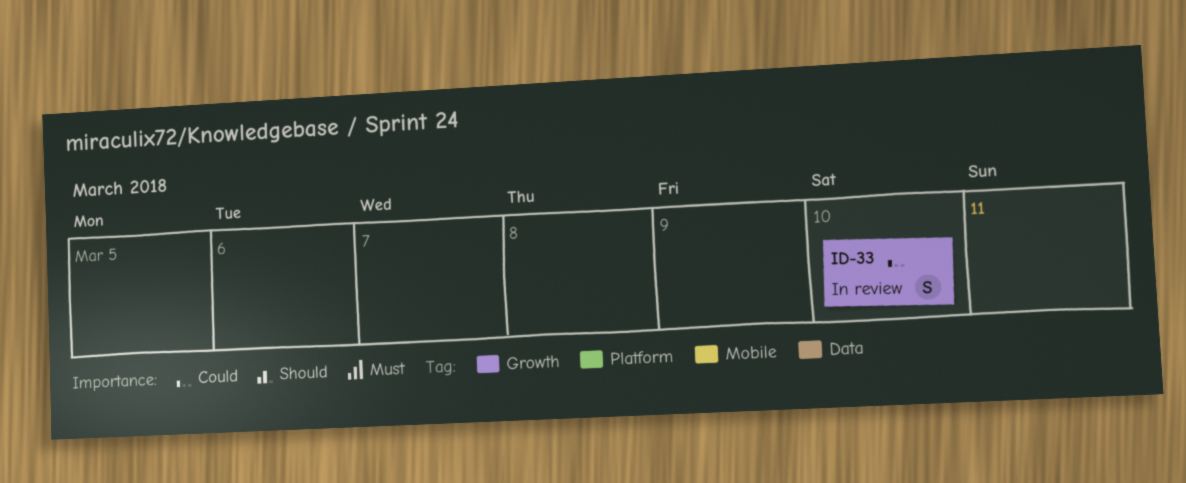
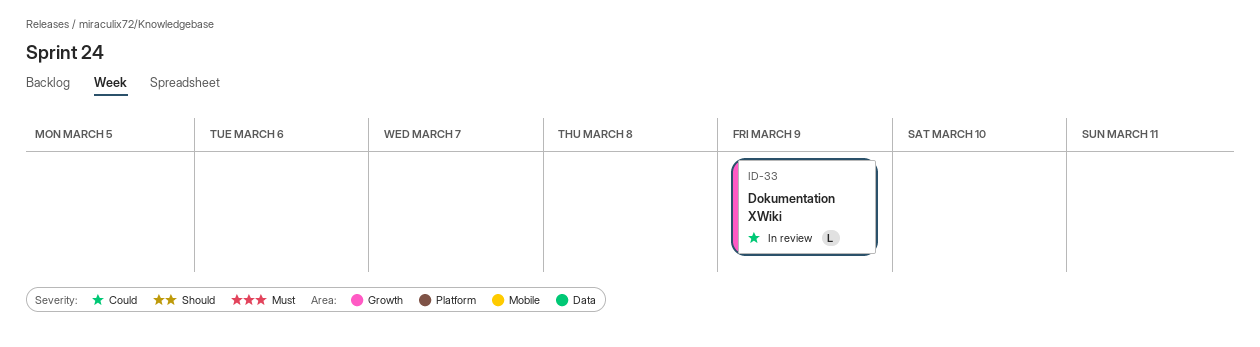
ID-33, estimate: S -> L
ID-33, due: Mar 10 -> Mar 9

